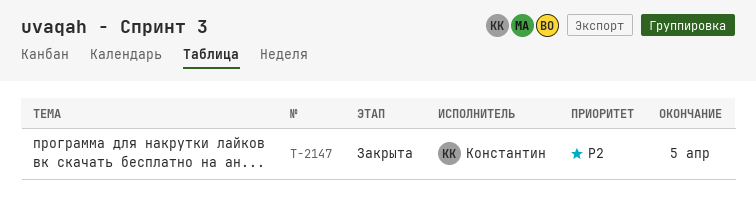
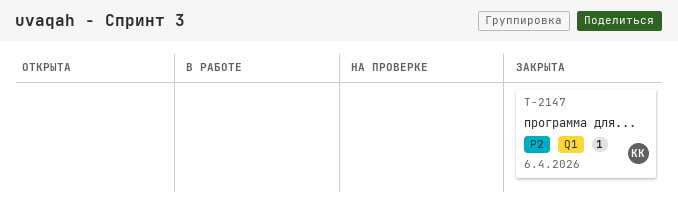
T-2147, due: Apr 5 -> Apr 6

